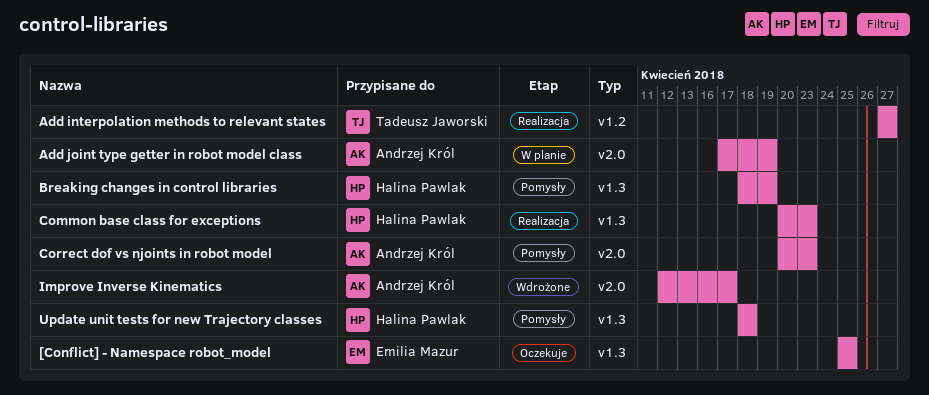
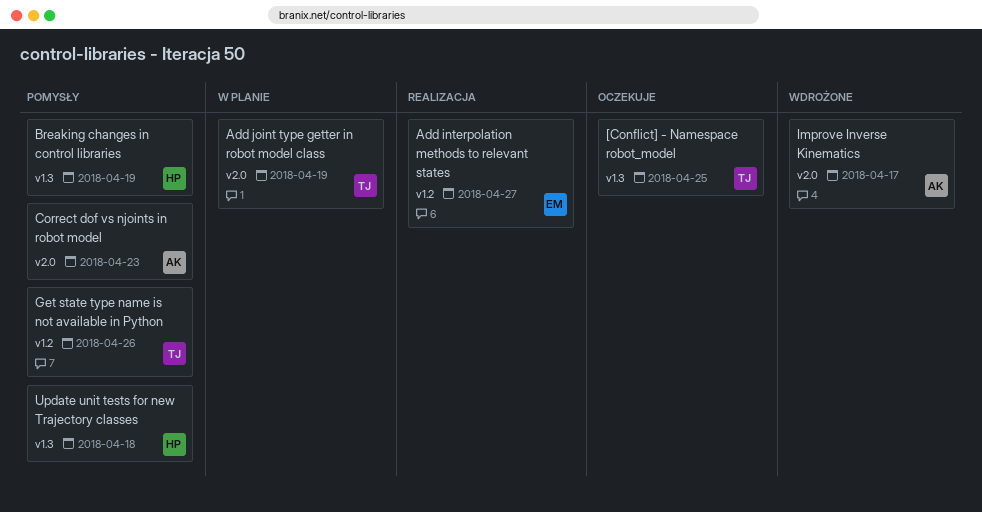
[Conflict] - Namespace robot_model, owner: Emilia Mazur -> Tadeusz Jaworski
Add interpolation methods to relevant states, owner: Tadeusz Jaworski -> Emilia Mazur
Add joint type getter in robot model class, owner: Andrzej Król -> Tadeusz Jaworski
Common base class for exceptions: present -> none
Get state type name is not available in Python: none -> present

